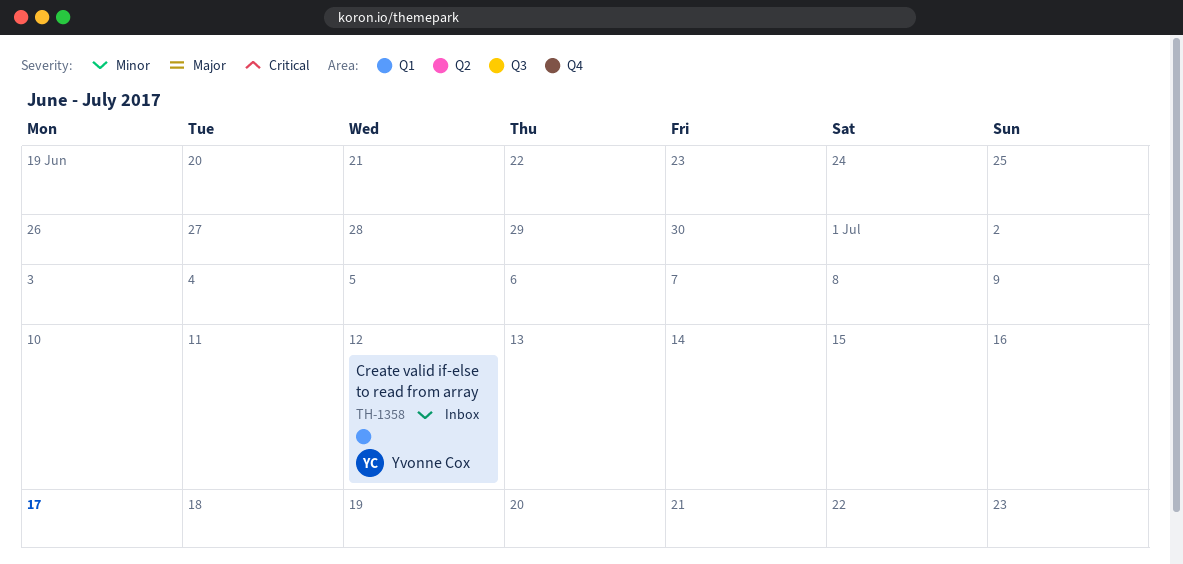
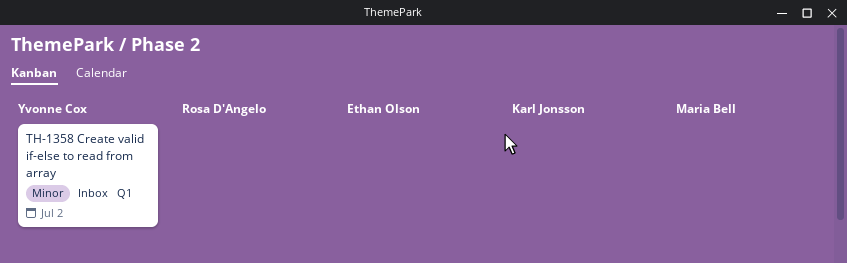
TH-1358, due: Jul 12 -> Jul 2

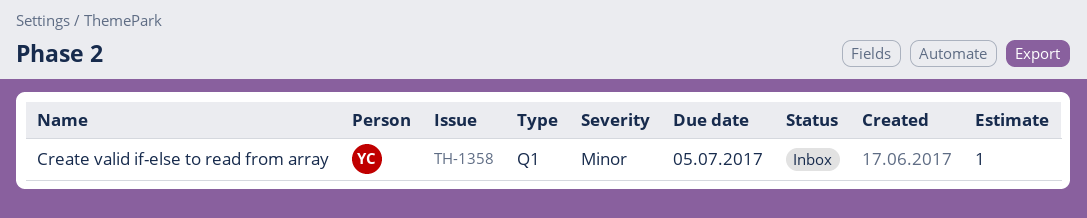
TH-1358, due: Jul 2 -> Jul 5

